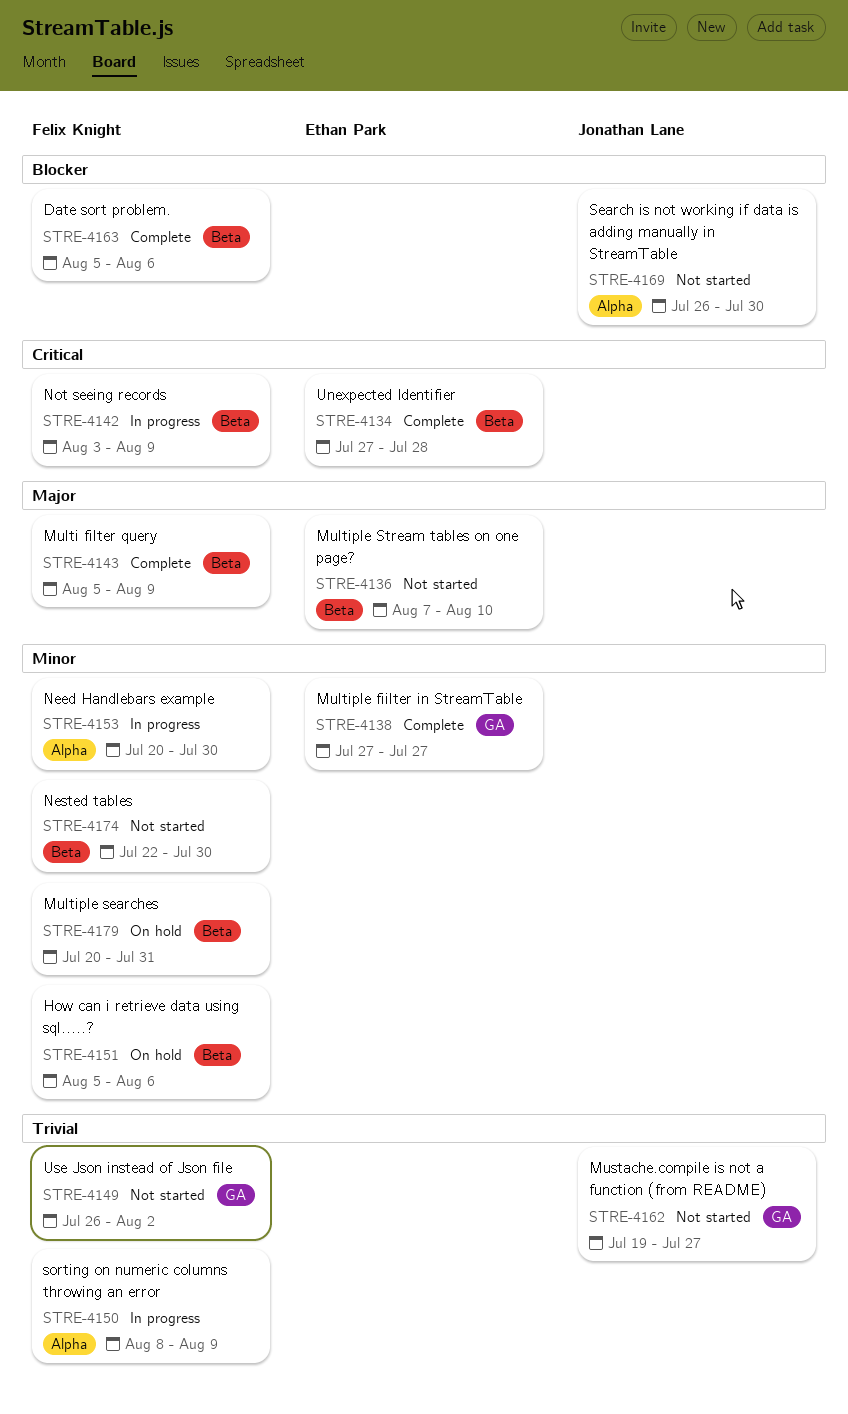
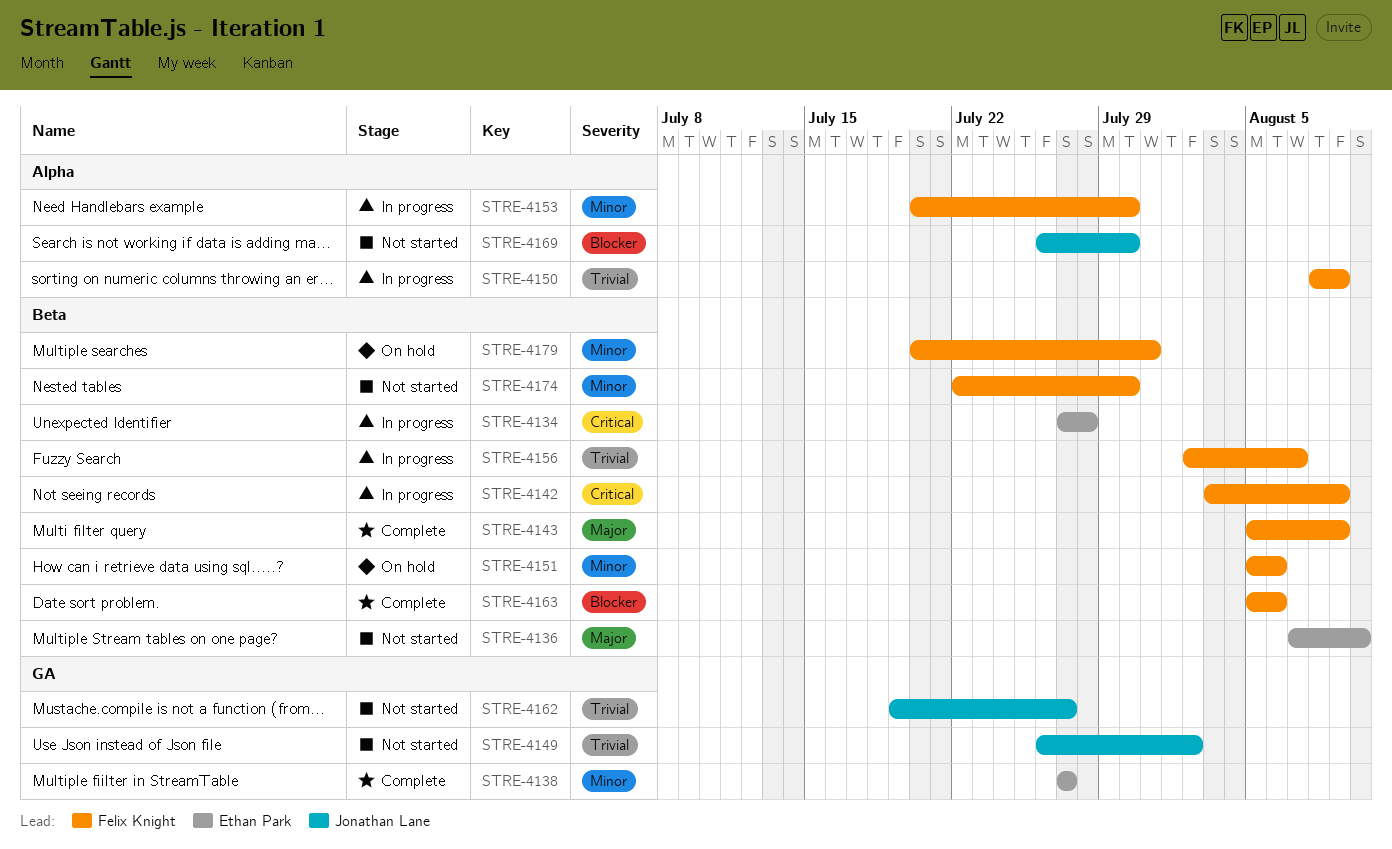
STRE-4134, status: Complete -> In progress
STRE-4149, owner: Felix Knight -> Jonathan Lane
STRE-4156: none -> present

